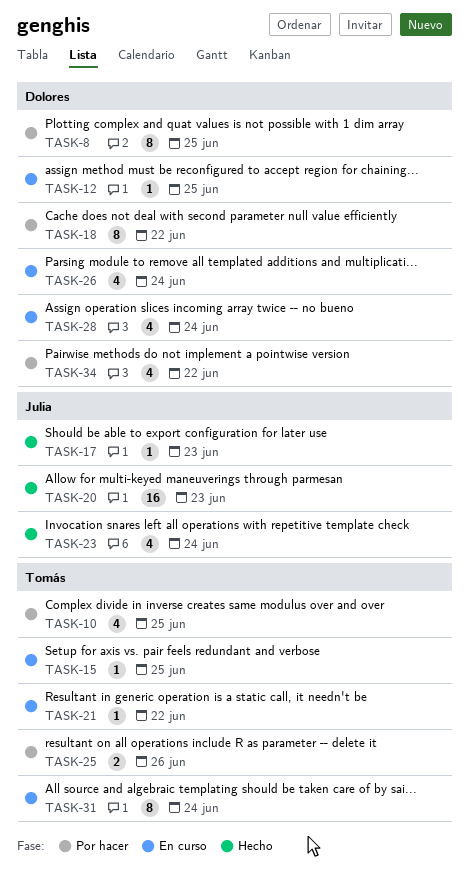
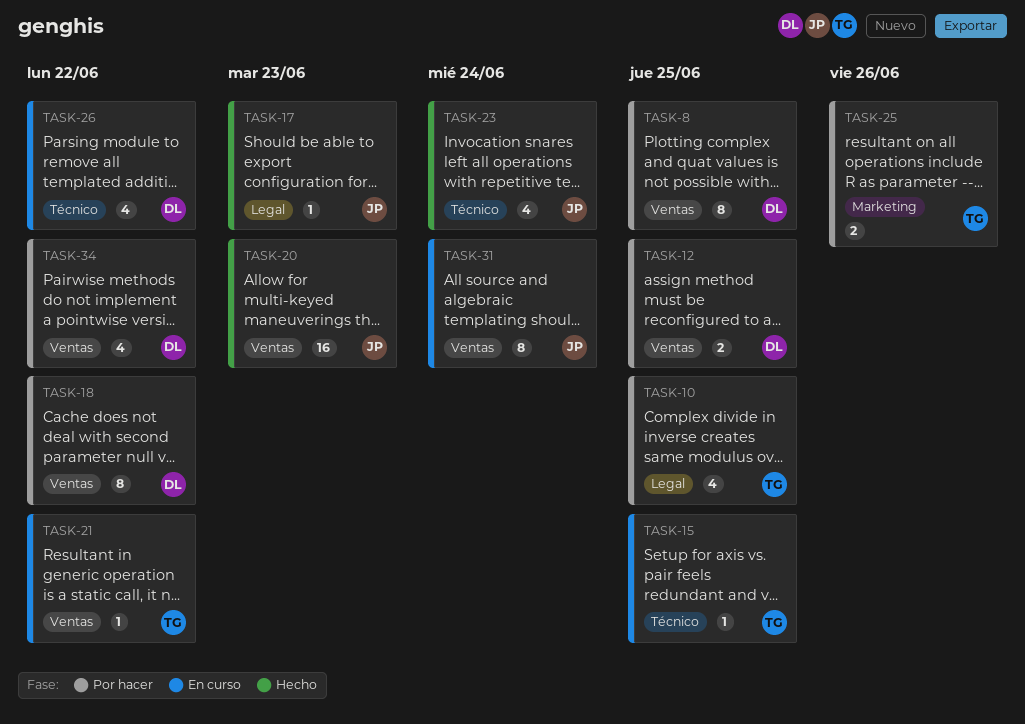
TASK-12, status: En curso -> Por hacer
TASK-12, estimate: 1 -> 2
TASK-26, due: Jun 24 -> Jun 22
TASK-28: present -> none
TASK-31, owner: Tomás -> Julia

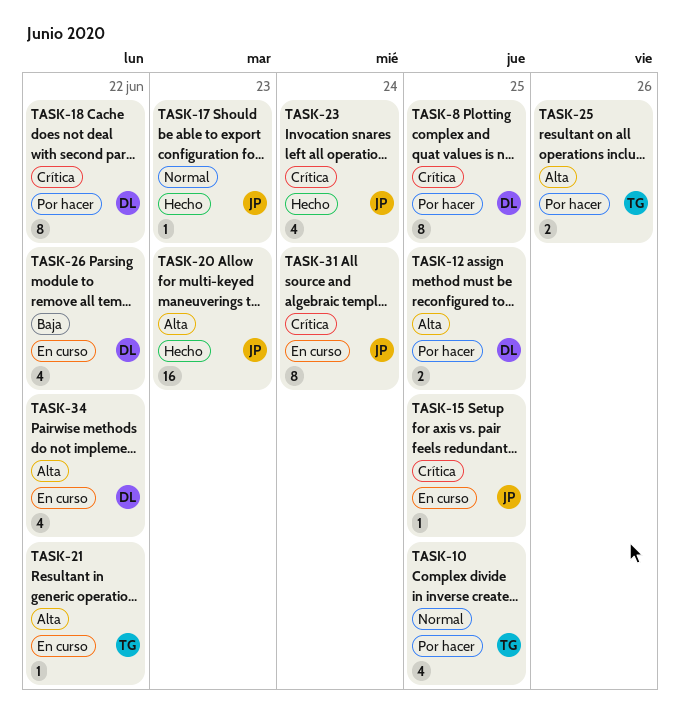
TASK-15, owner: TG -> JP
TASK-34, status: Por hacer -> En curso

